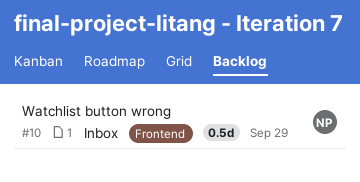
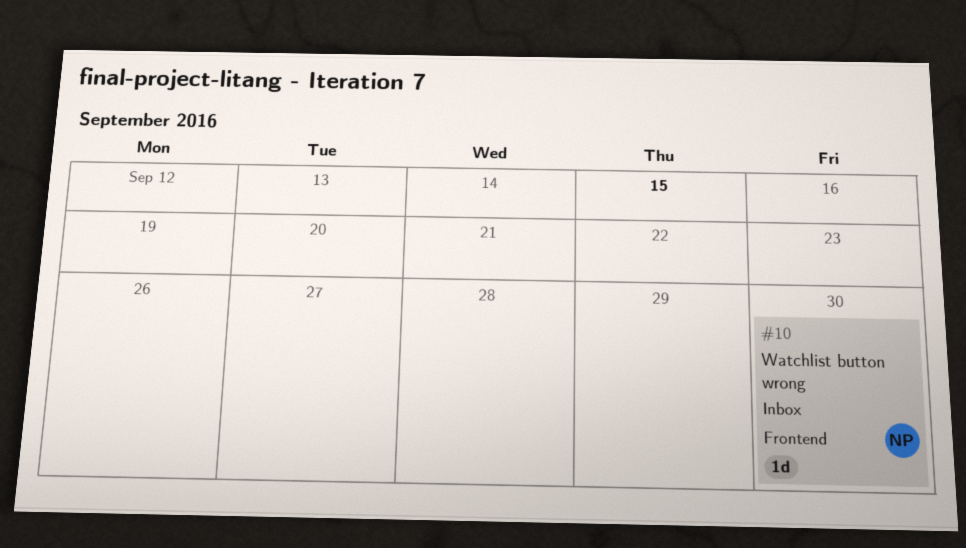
#10, estimate: 0.5d -> 1d
#10, due: Sep 29 -> Sep 30

